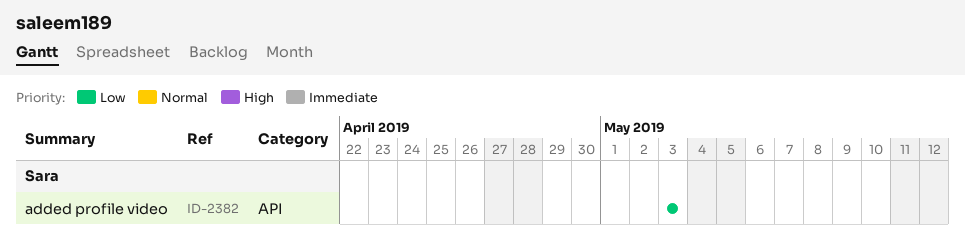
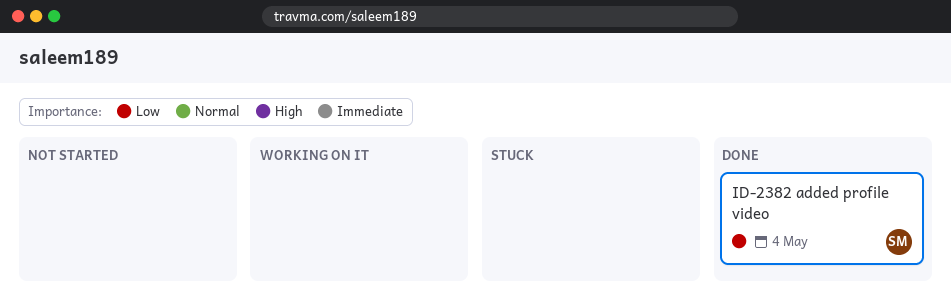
ID-2382, due: May 3 -> May 4

